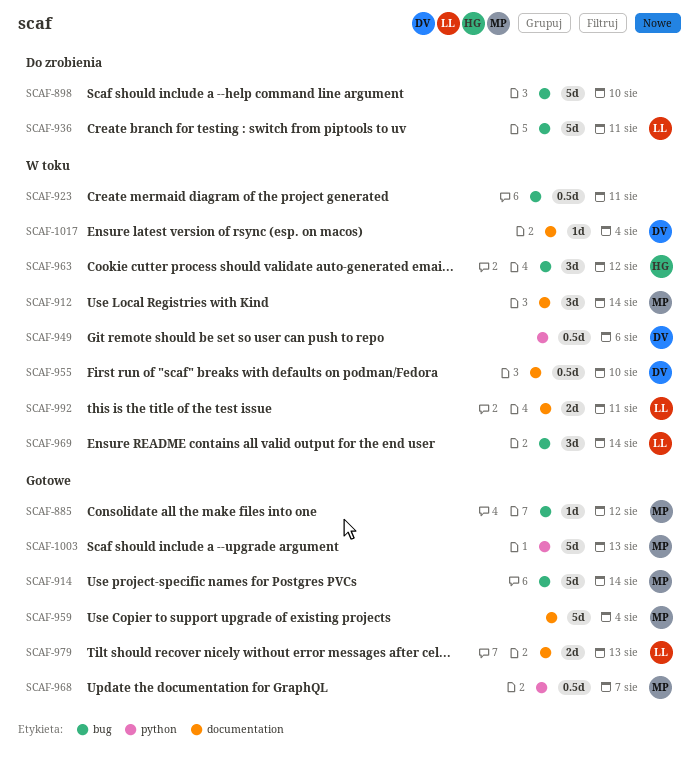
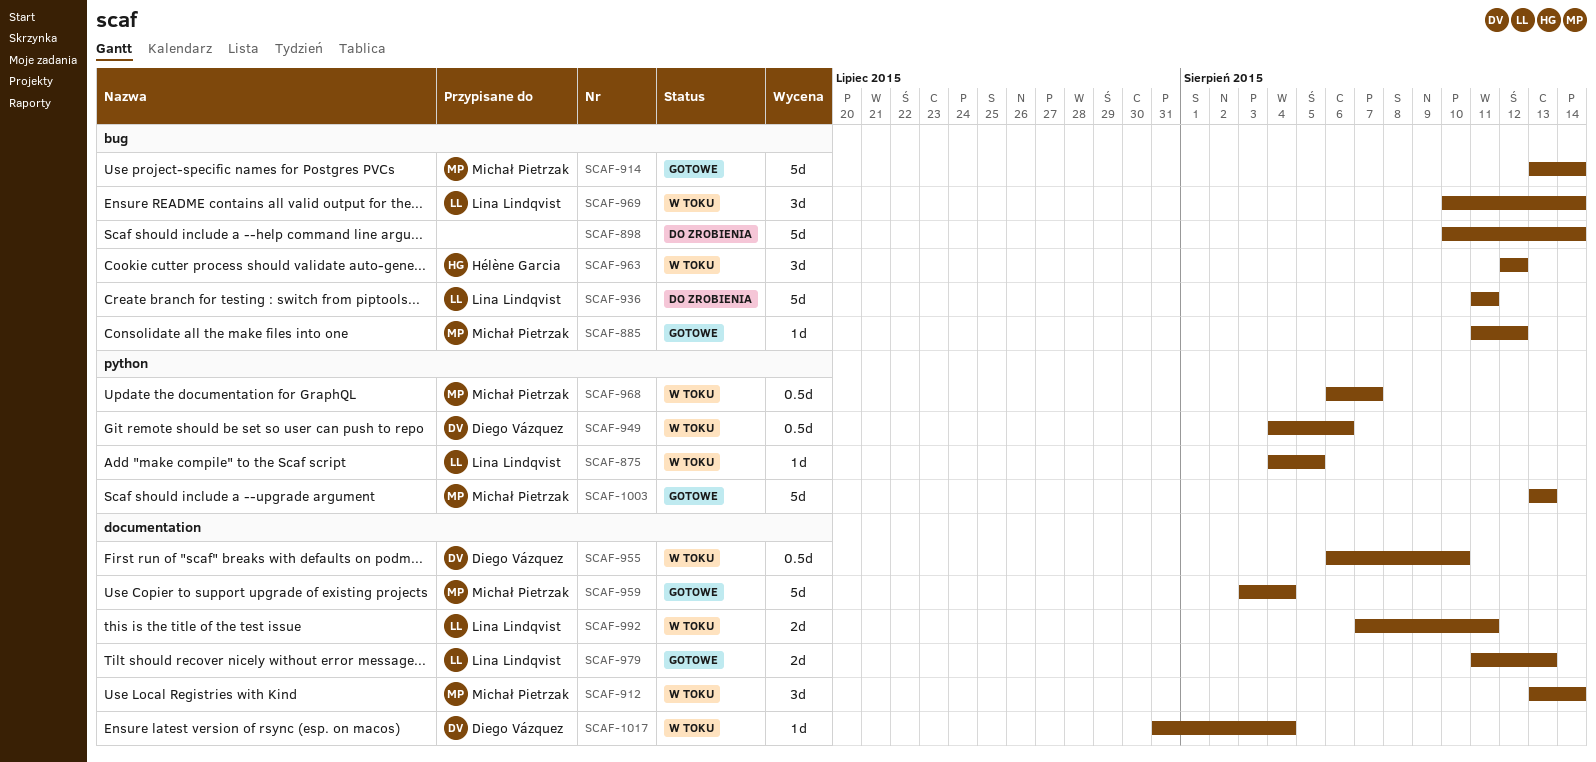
SCAF-875: none -> present
SCAF-898, due: Aug 10 -> Aug 14
SCAF-923: present -> none
SCAF-968, status: Gotowe -> W toku

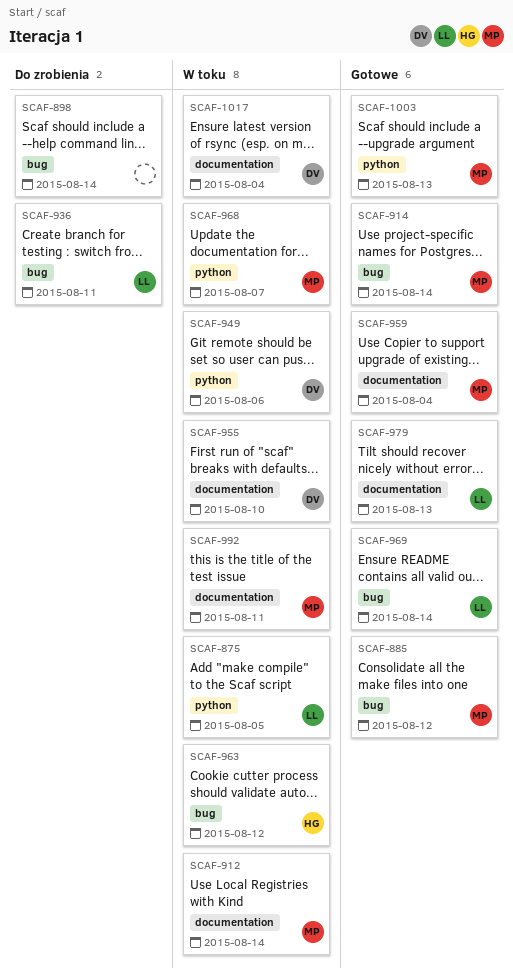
SCAF-969, status: W toku -> Gotowe
SCAF-992, owner: Lina Lindqvist -> Michał Pietrzak

